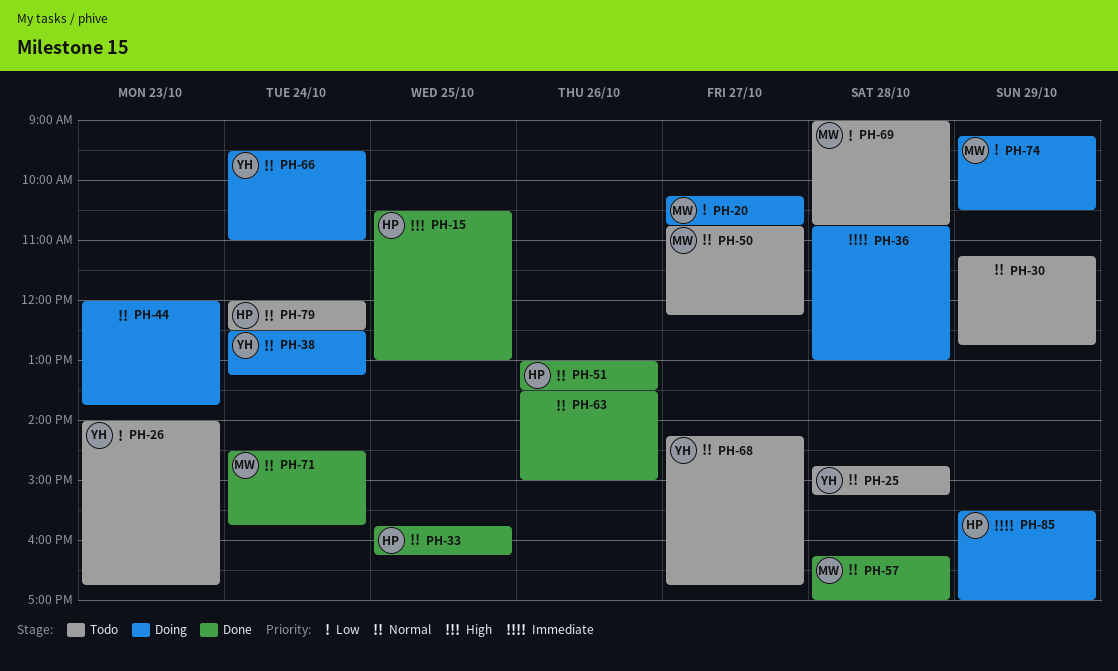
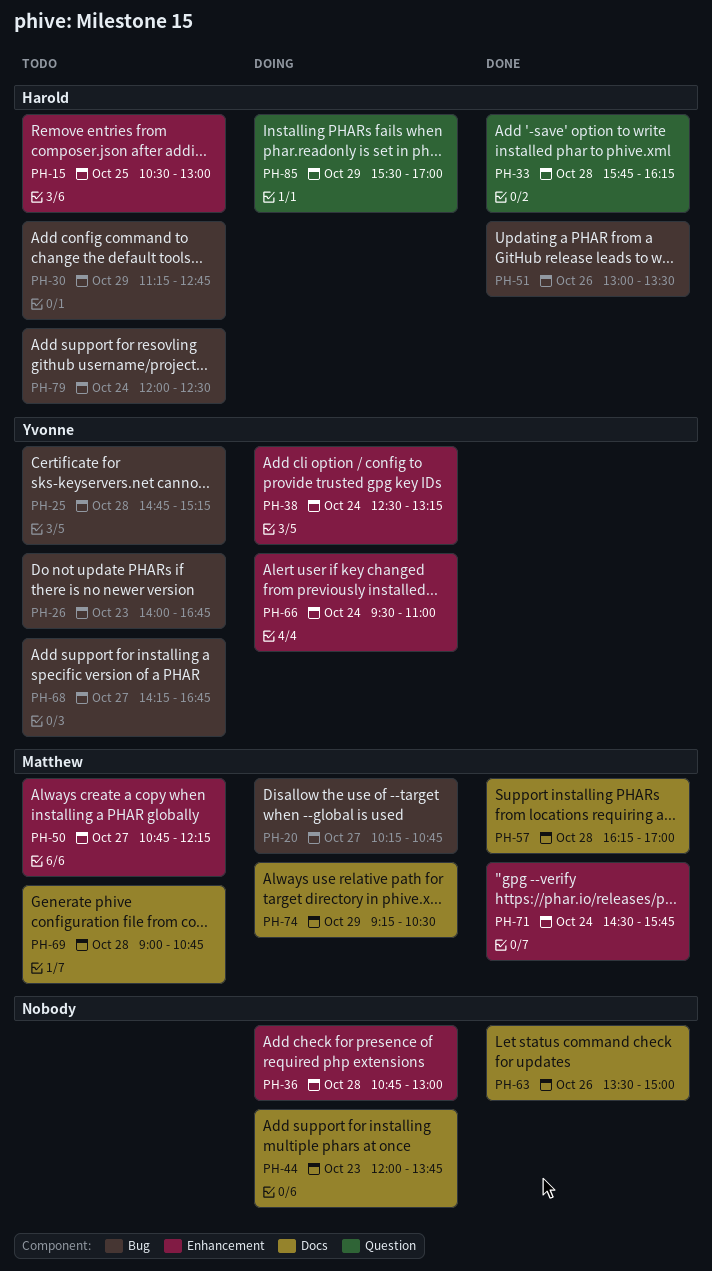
PH-15, status: Done -> Todo
PH-30, owner: none -> Harold
PH-33, day: Oct 25 -> Oct 28

